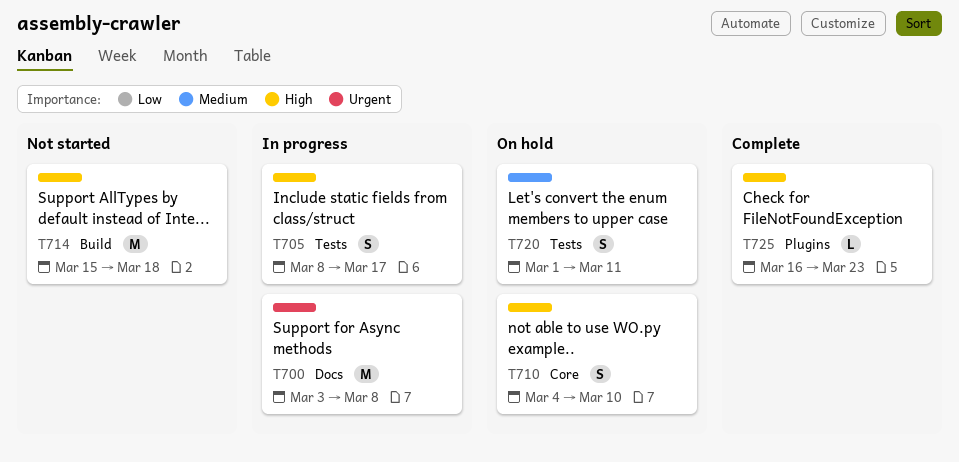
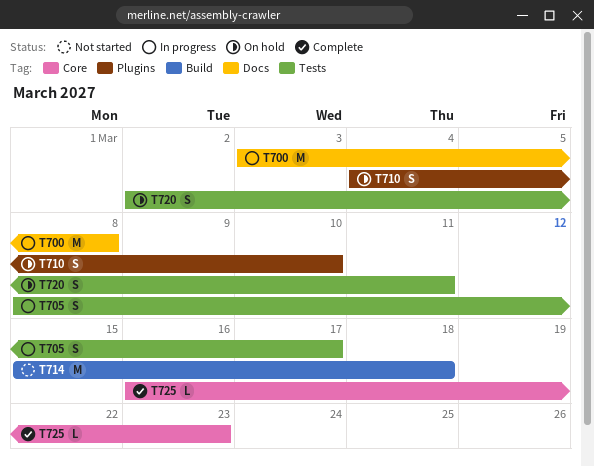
T710, label: Core -> Plugins
T720, start: Mar 1 -> Mar 2
T725, label: Plugins -> Core

